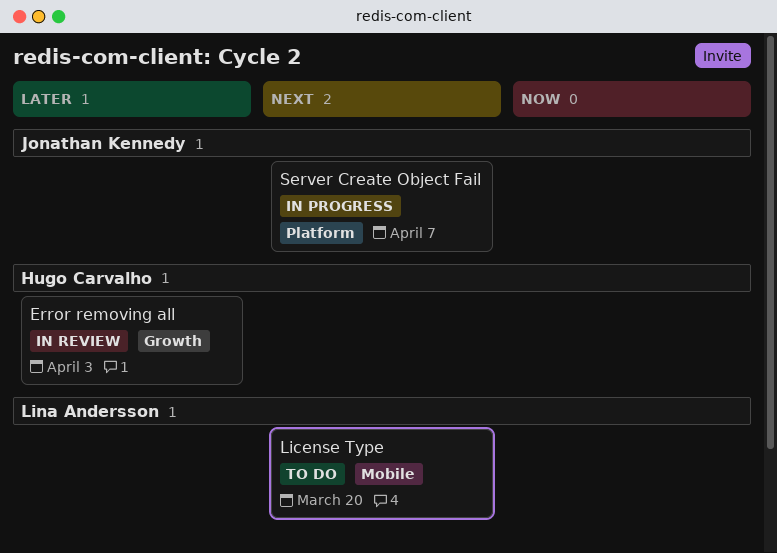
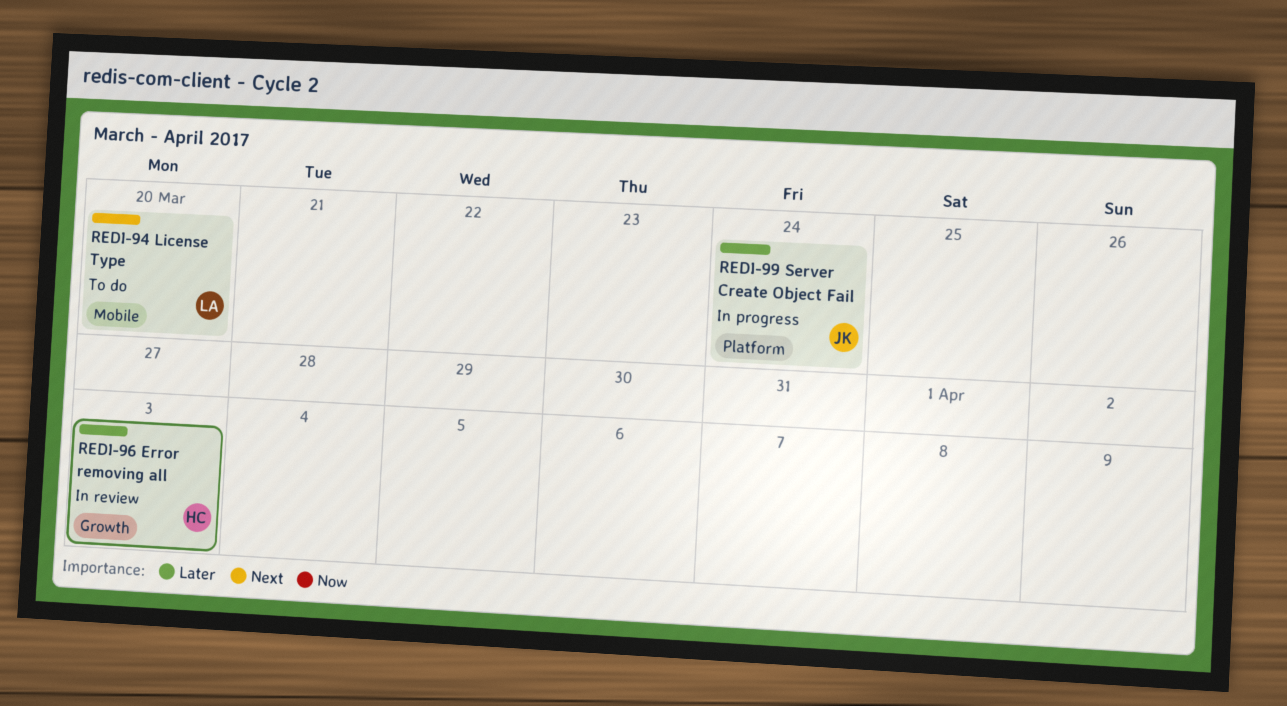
Server Create Object Fail, priority: Next -> Later
Server Create Object Fail, due: Apr 7 -> Mar 24

